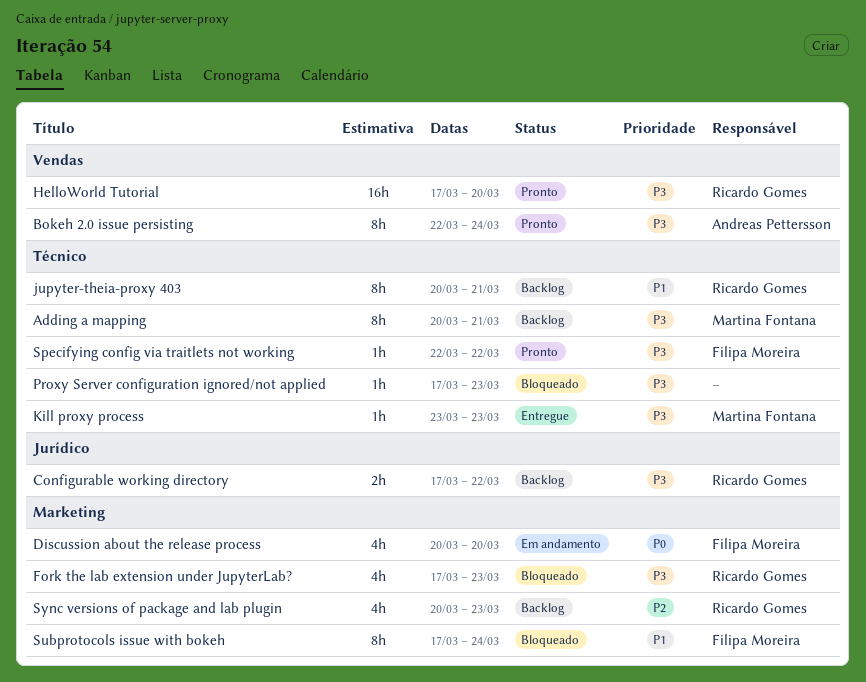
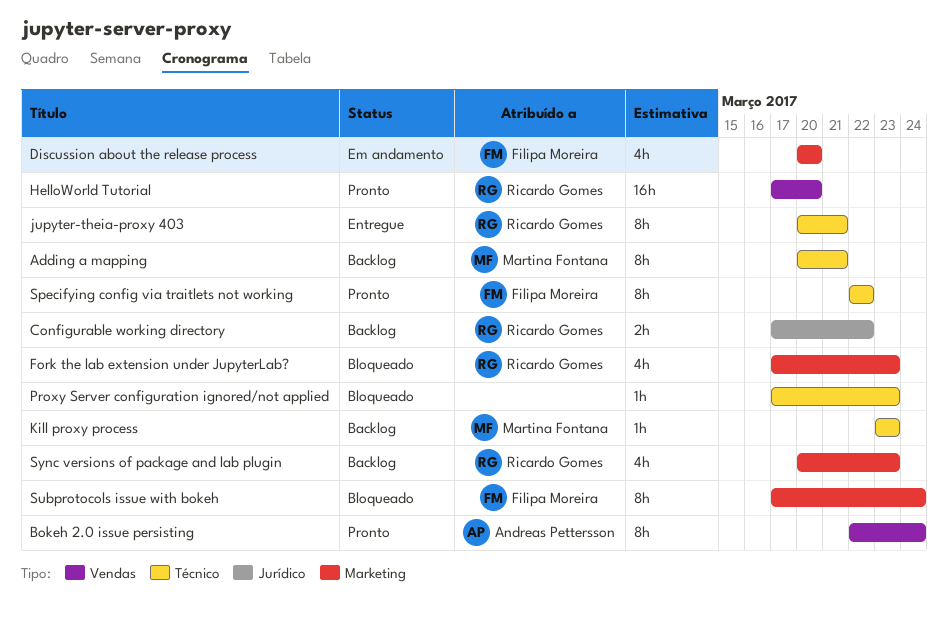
jupyter-theia-proxy 403, status: Backlog -> Entregue
Kill proxy process, status: Entregue -> Backlog
Specifying config via traitlets not working, estimate: 1h -> 8h

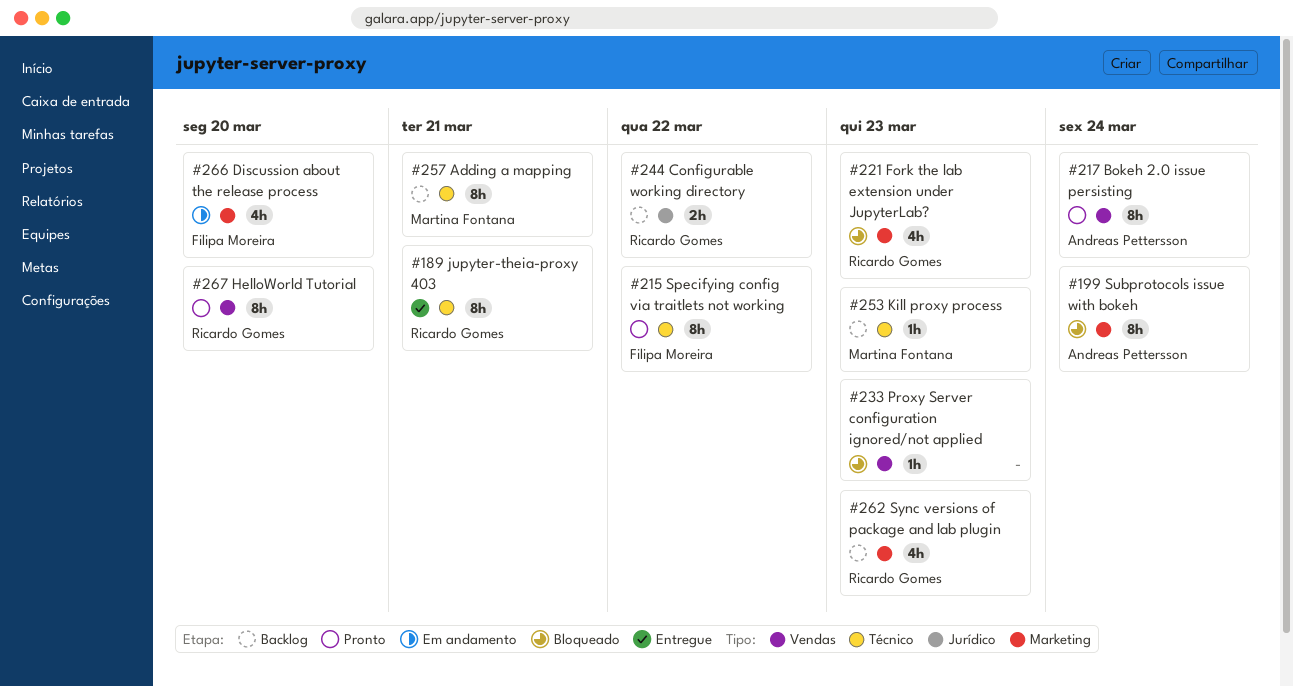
HelloWorld Tutorial, estimate: 16h -> 8h
Proxy Server configuration ignored/not applied, label: Técnico -> Vendas
Subprotocols issue with bokeh, owner: Filipa Moreira -> Andreas Pettersson

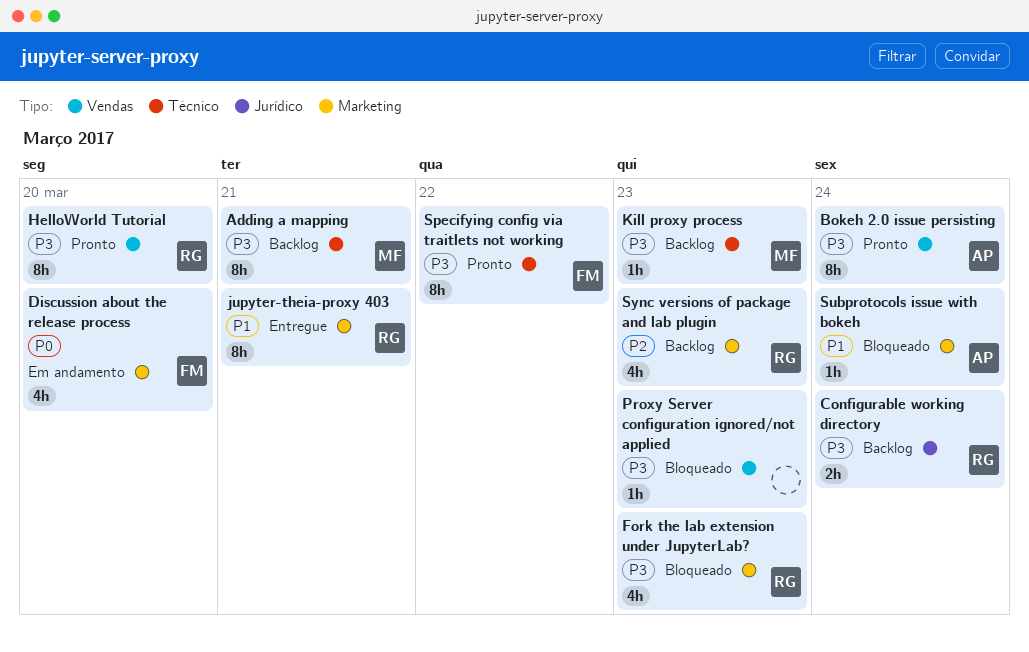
Configurable working directory, due: Mar 22 -> Mar 24
jupyter-theia-proxy 403, label: Técnico -> Marketing
Subprotocols issue with bokeh, estimate: 8h -> 1h

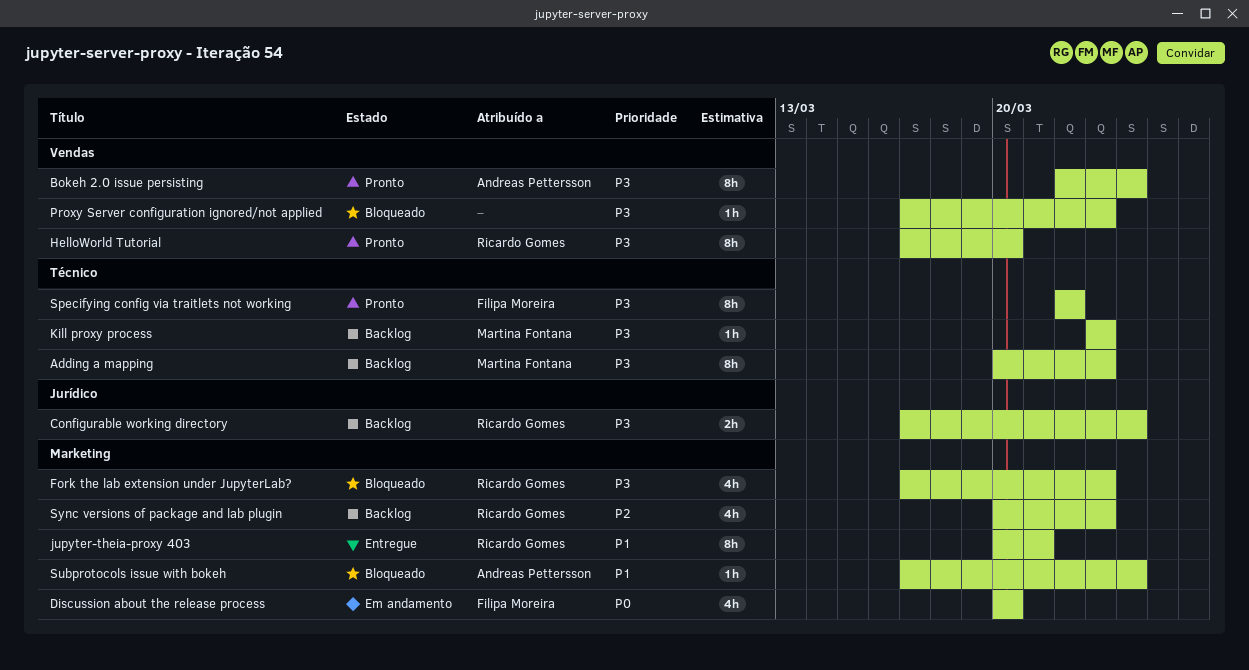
Adding a mapping, due: Mar 21 -> Mar 23

